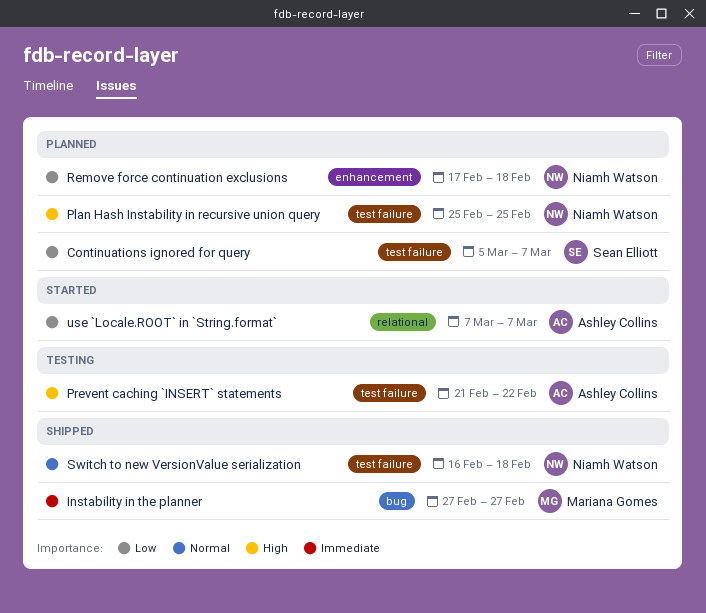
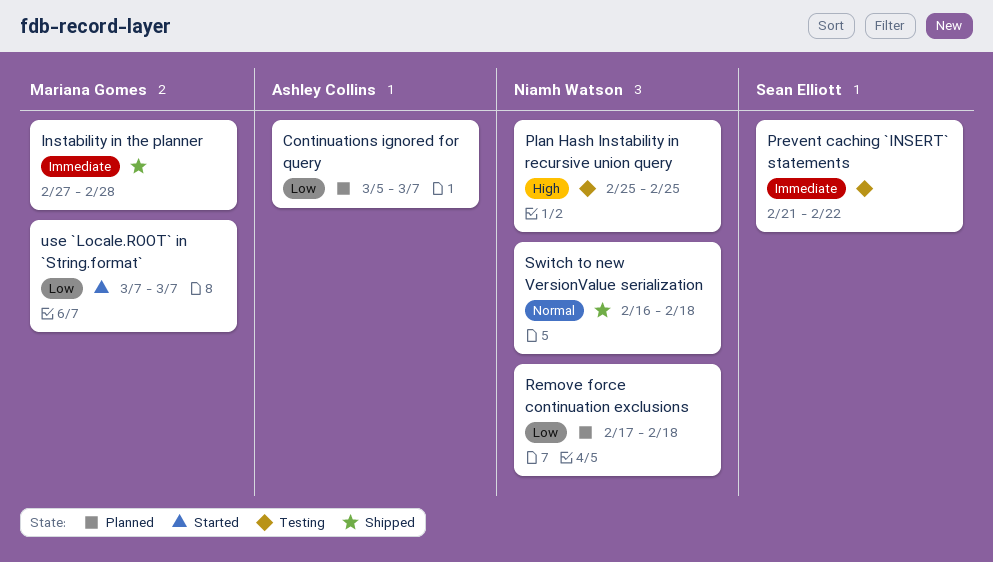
Continuations ignored for query, owner: Sean Elliott -> Ashley Collins
Instability in the planner, due: Feb 27 -> Feb 28
Plan Hash Instability in recursive union query, status: Planned -> Testing
Prevent caching `INSERT` statements, owner: Ashley Collins -> Sean Elliott
Prevent caching `INSERT` statements, priority: High -> Immediate
use `Locale.ROOT` in `String.format`, owner: Ashley Collins -> Mariana Gomes

